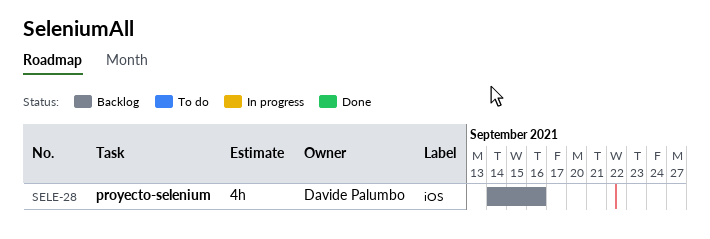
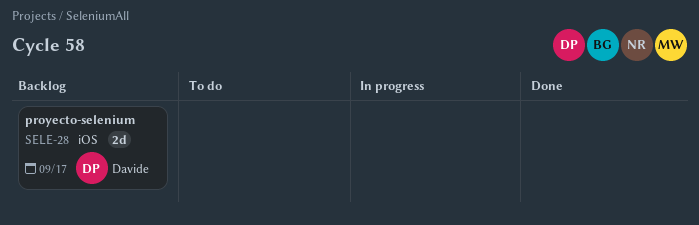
SELE-28, estimate: 4h -> 2d
SELE-28, due: Sep 16 -> Sep 17

